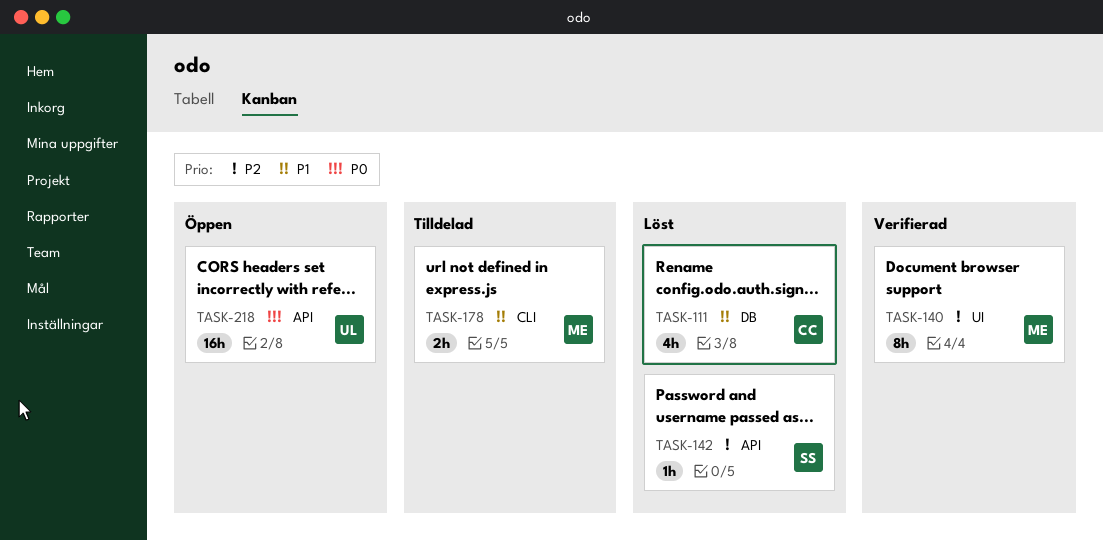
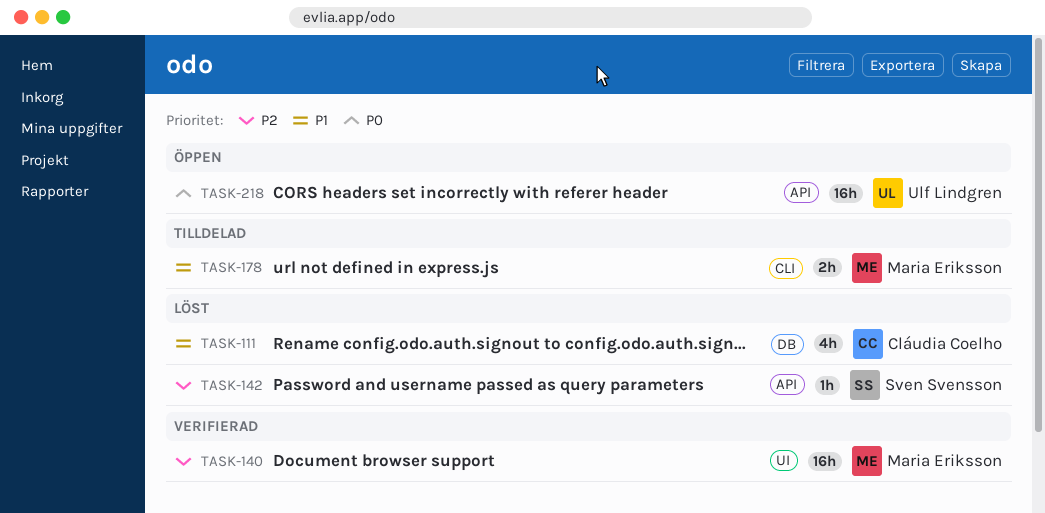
TASK-140, estimate: 8h -> 16h

